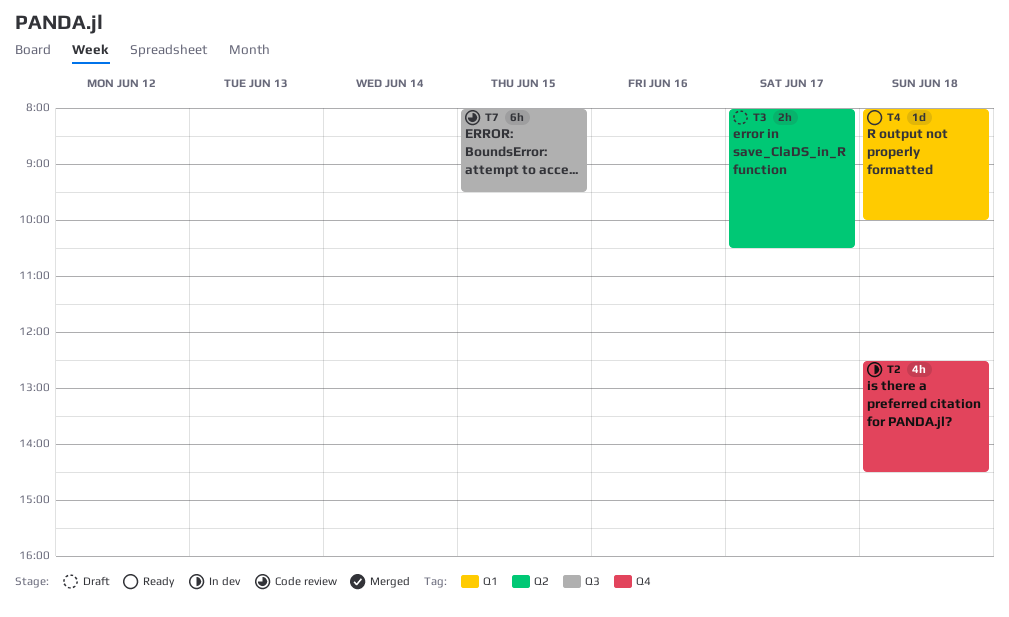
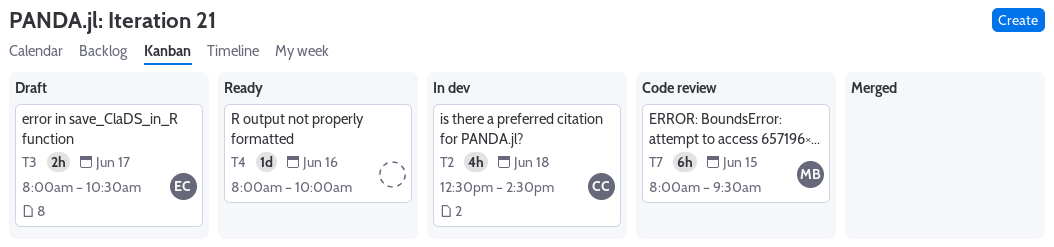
T4, day: Jun 18 -> Jun 16

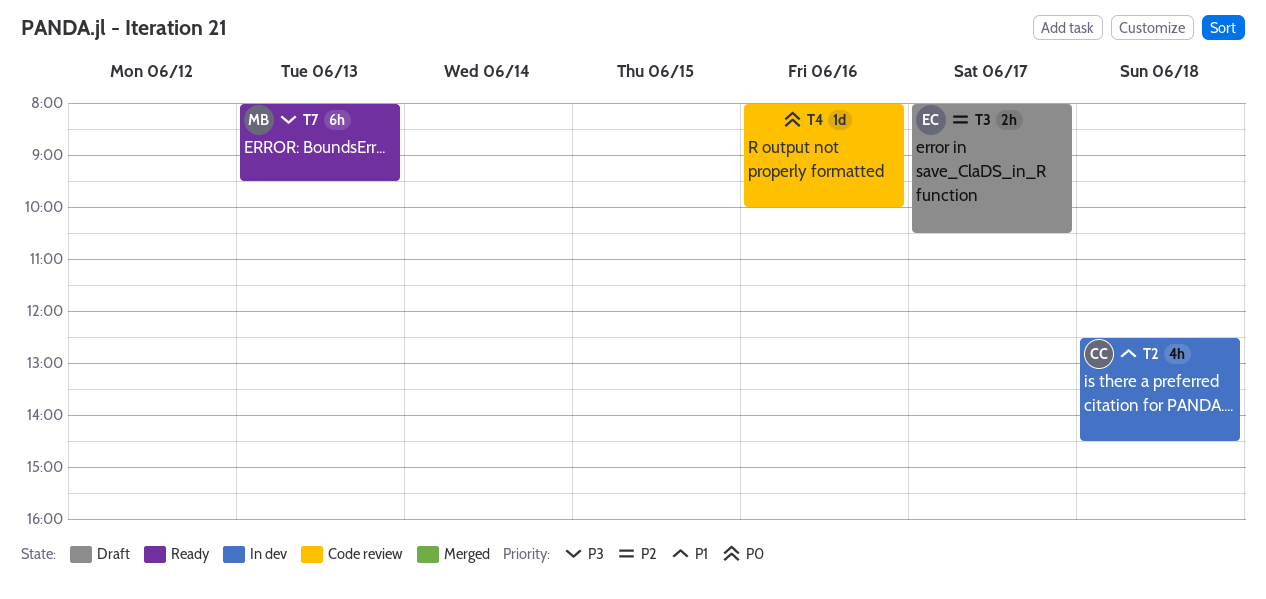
T4, status: Ready -> Code review
T7, status: Code review -> Ready
T7, day: Jun 15 -> Jun 13

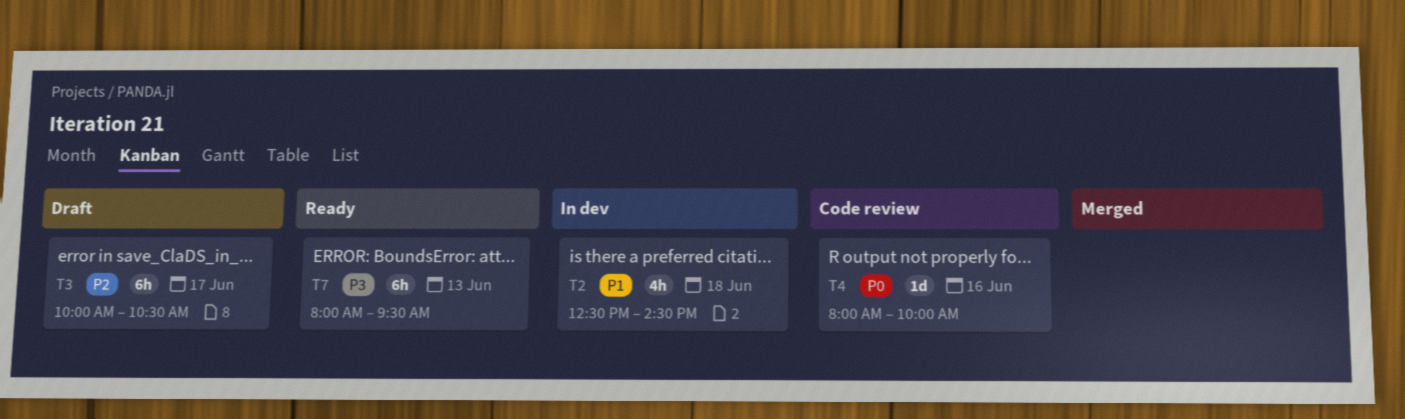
T3, estimate: 2h -> 6h
T3, begins: 08:00 -> 10:00

